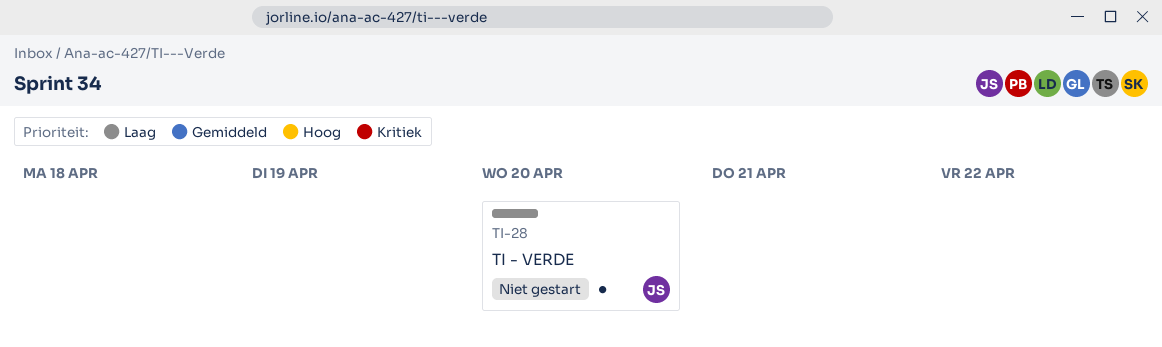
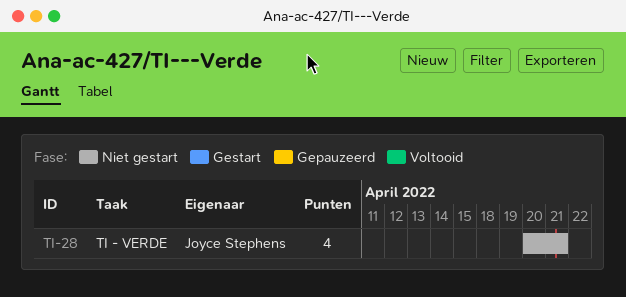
TI-28, estimate: 1 -> 4
TI-28, due: Apr 20 -> Apr 21

